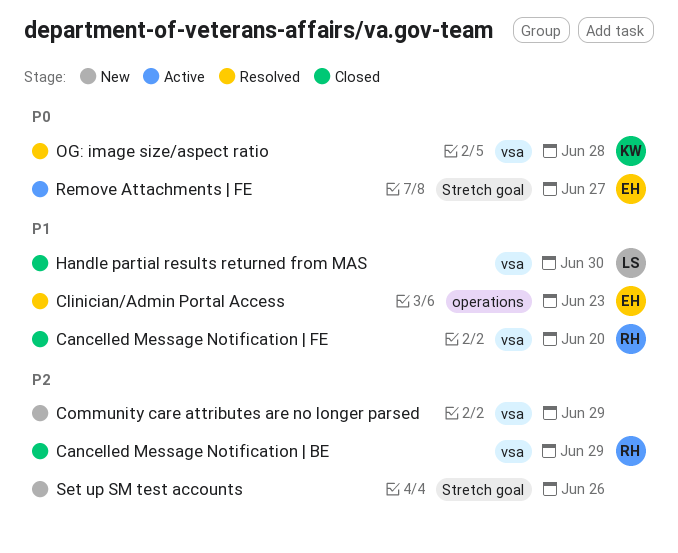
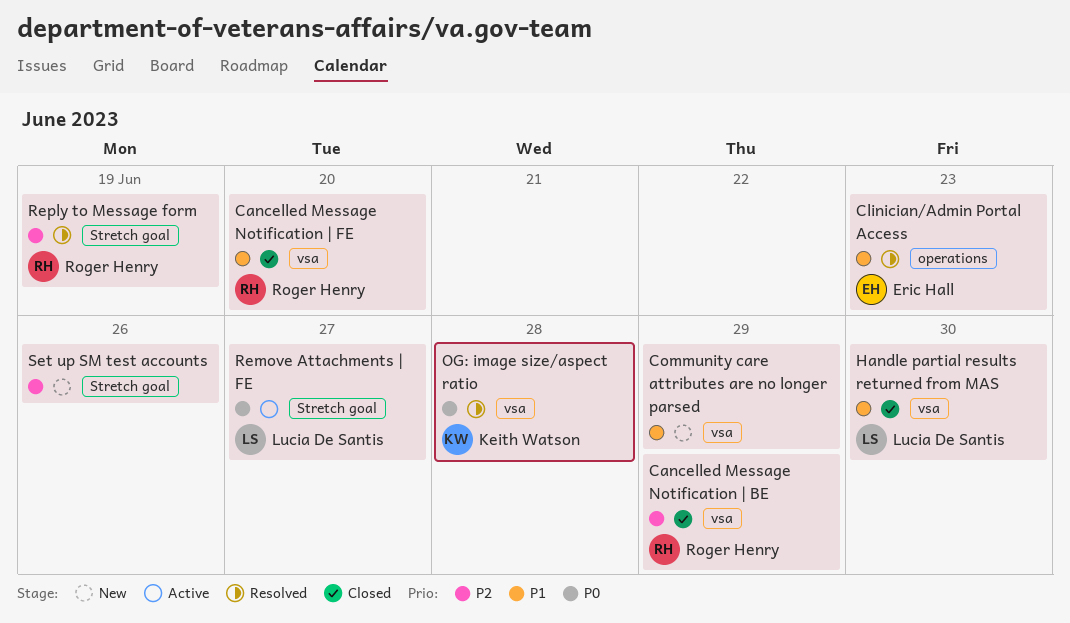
Community care attributes are no longer parsed, priority: P2 -> P1
Remove Attachments | FE, owner: Eric Hall -> Lucia De Santis
Reply to Message form: none -> present

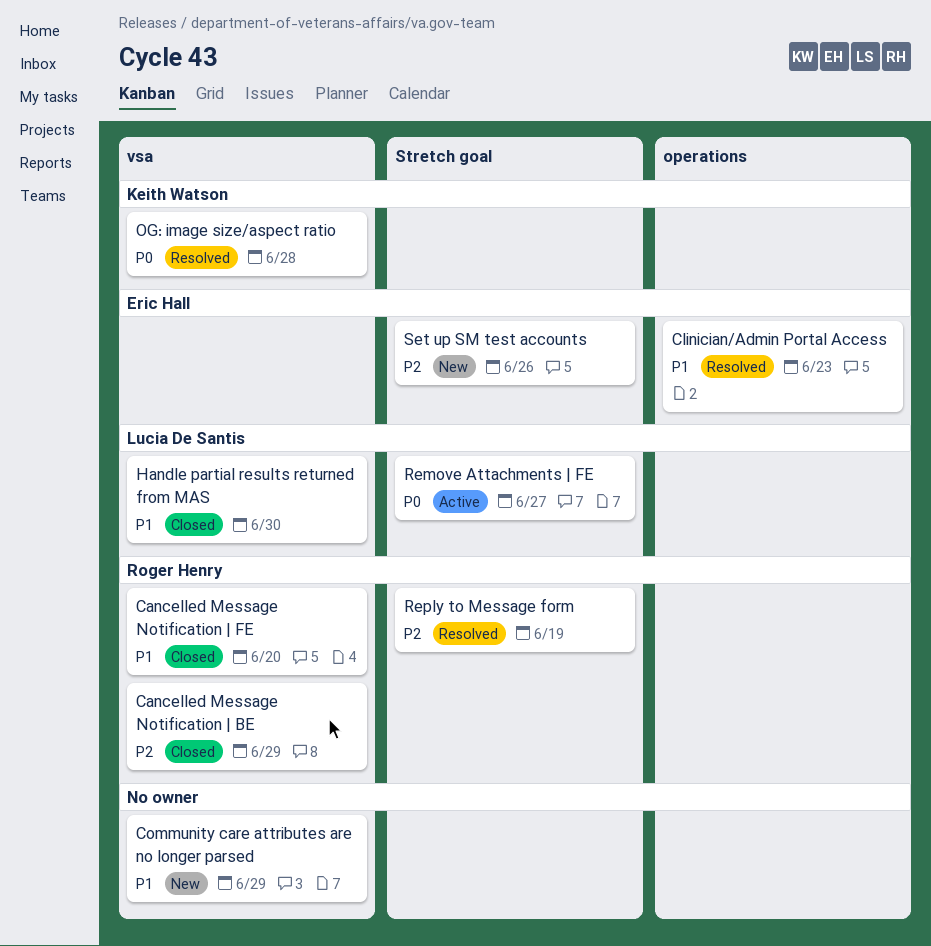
Set up SM test accounts, owner: none -> Eric Hall

